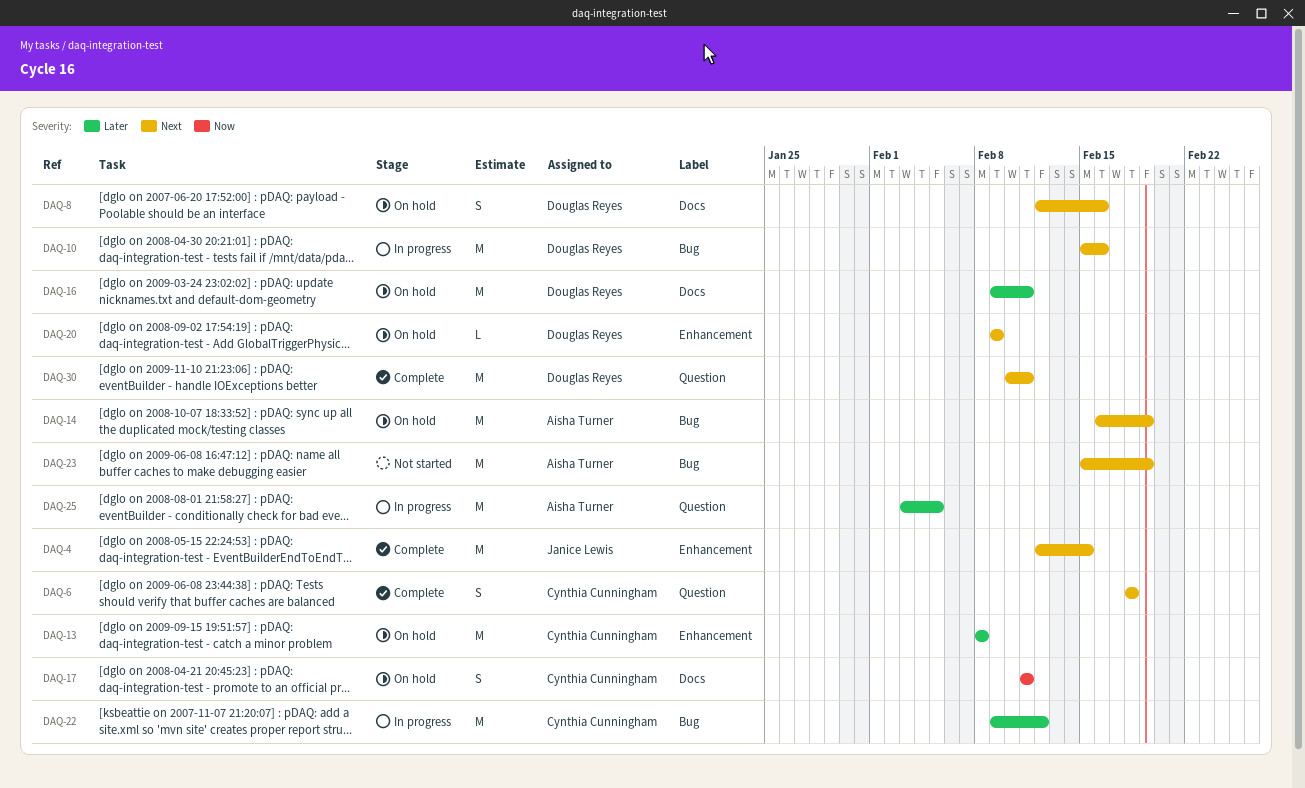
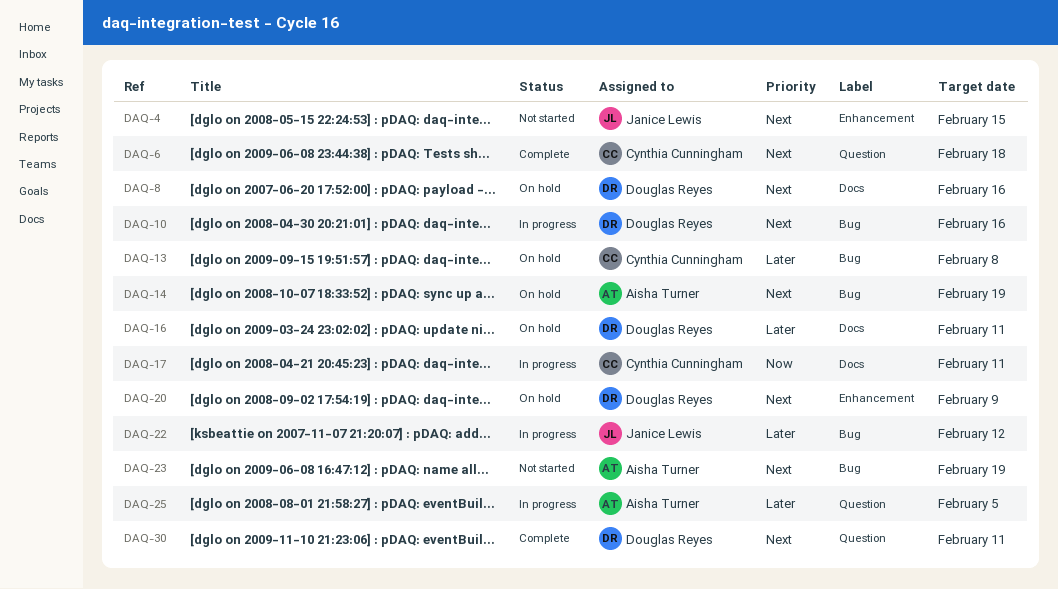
DAQ-4, status: Complete -> Not started
DAQ-13, label: Enhancement -> Bug
DAQ-17, status: On hold -> In progress
DAQ-22, owner: Cynthia Cunningham -> Janice Lewis

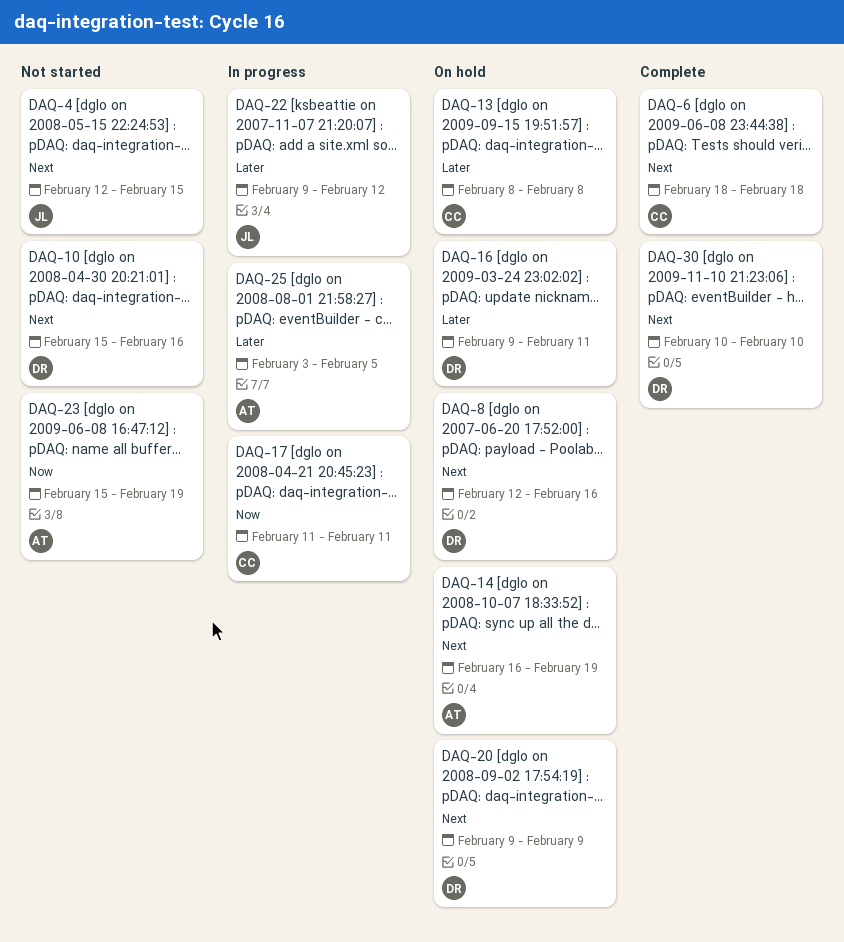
DAQ-10, status: In progress -> Not started
DAQ-23, priority: Next -> Now
DAQ-30, due: Feb 11 -> Feb 10

